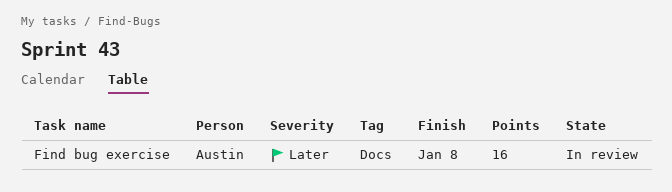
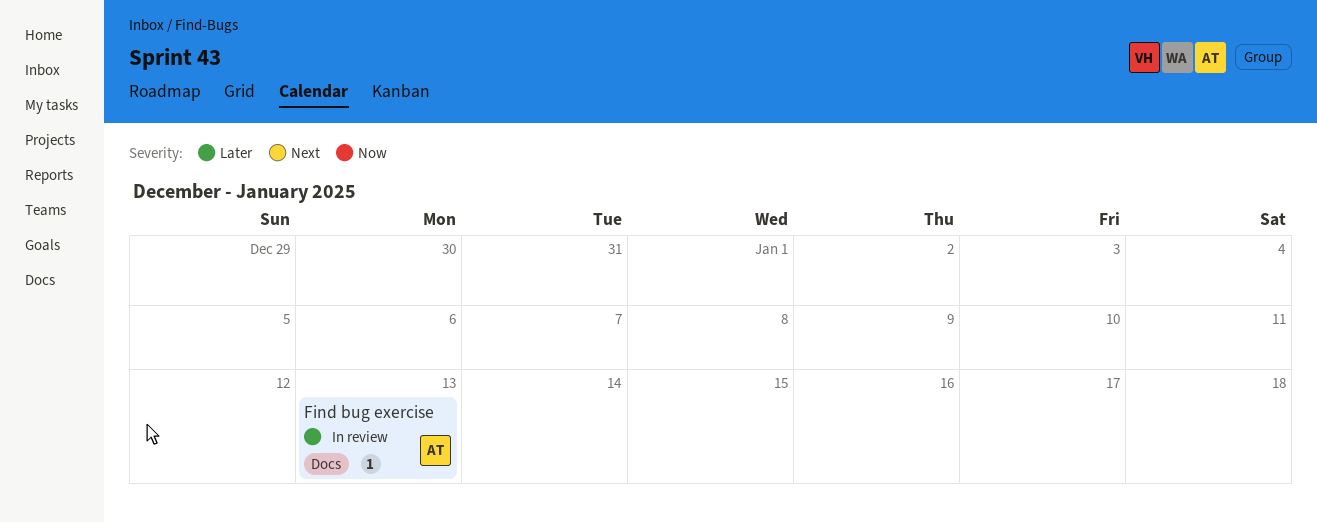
Find bug exercise, estimate: 16 -> 1
Find bug exercise, due: Jan 8 -> Jan 13

